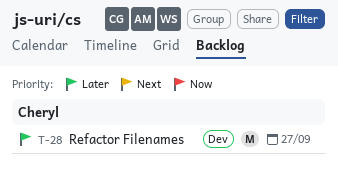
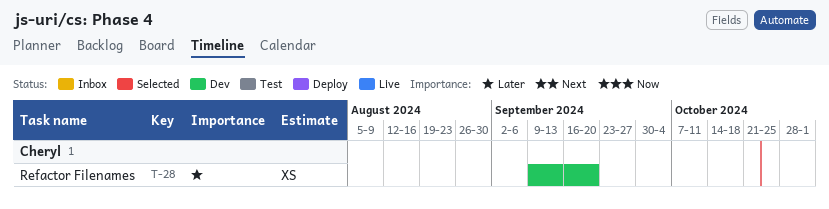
T-28, estimate: M -> XS
T-28, due: Sep 27 -> Sep 20

